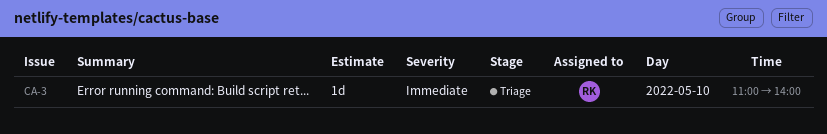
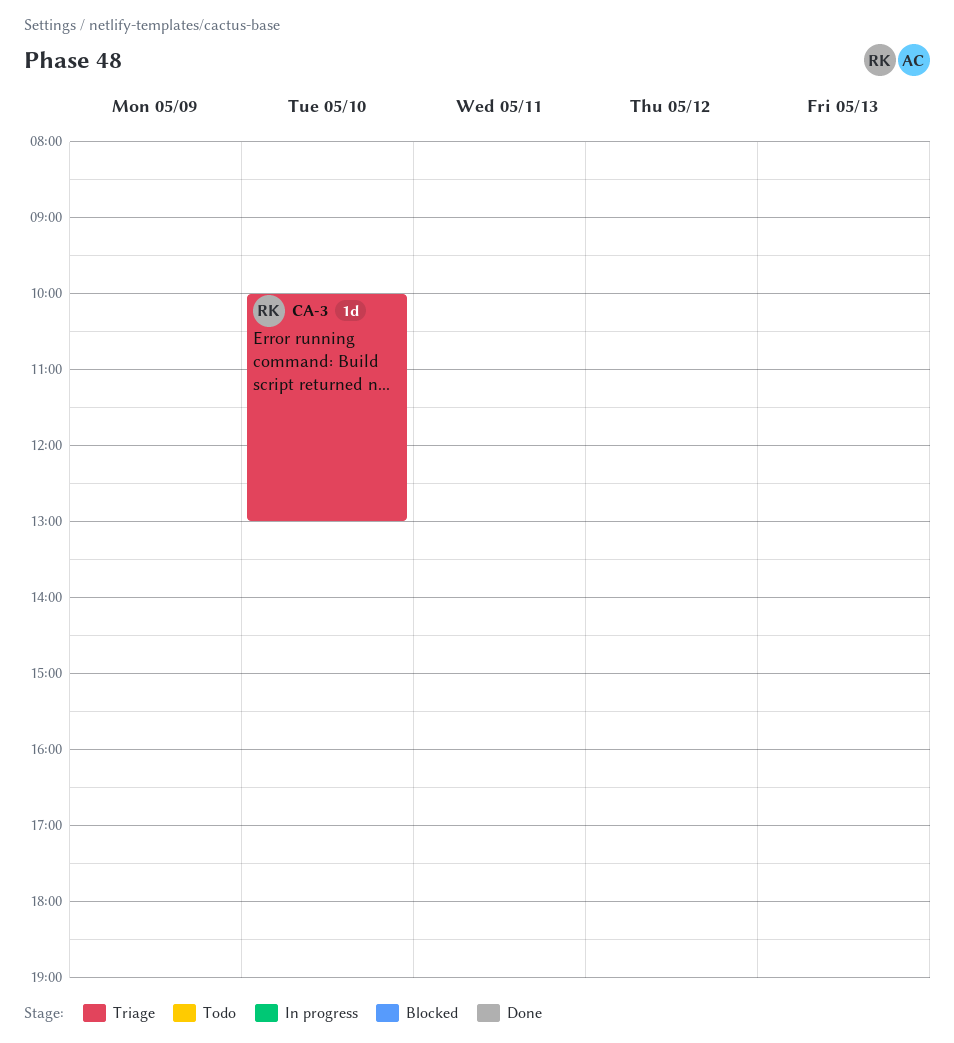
CA-3, begins: 11:00 -> 10:00
CA-3, ends: 14:00 -> 13:00

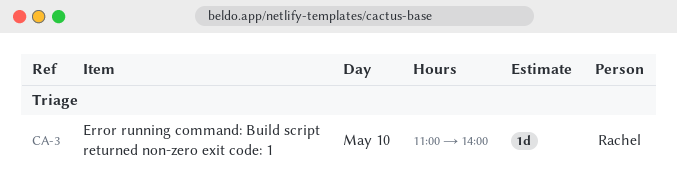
CA-3, begins: 10:00 -> 11:00
CA-3, ends: 13:00 -> 14:00

